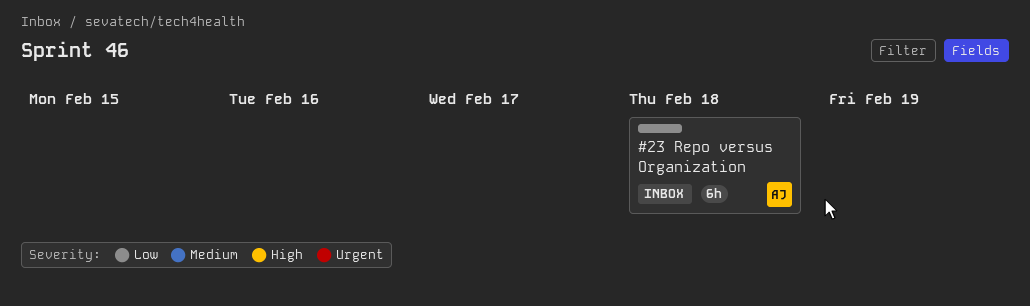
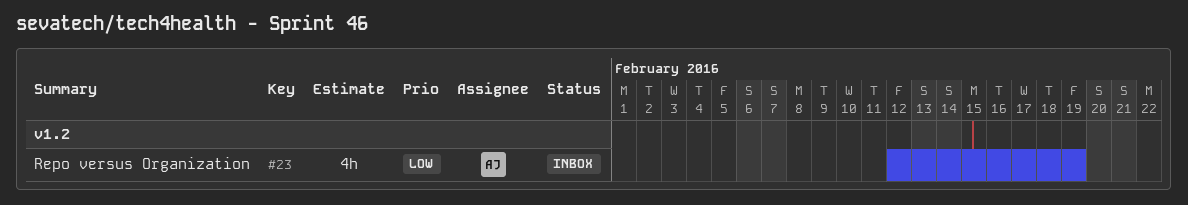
#23, estimate: 6h -> 4h
#23, due: Feb 18 -> Feb 19

